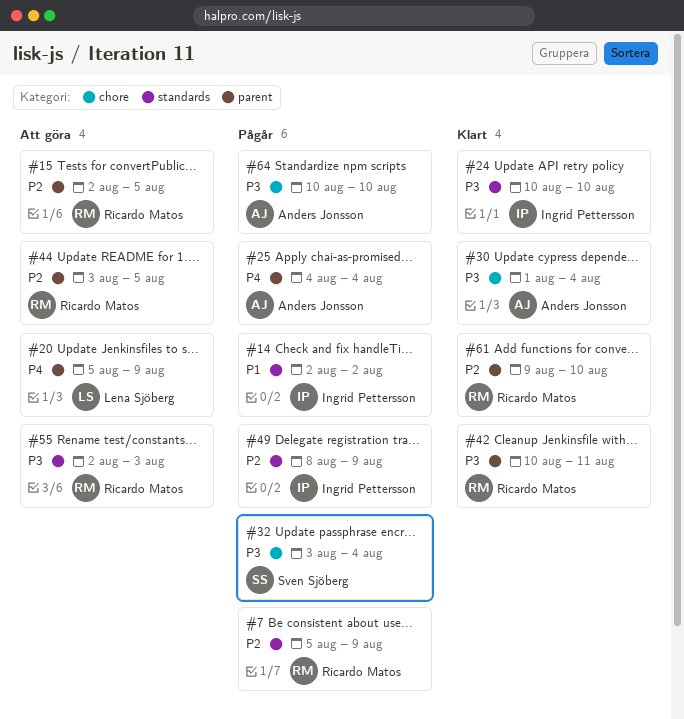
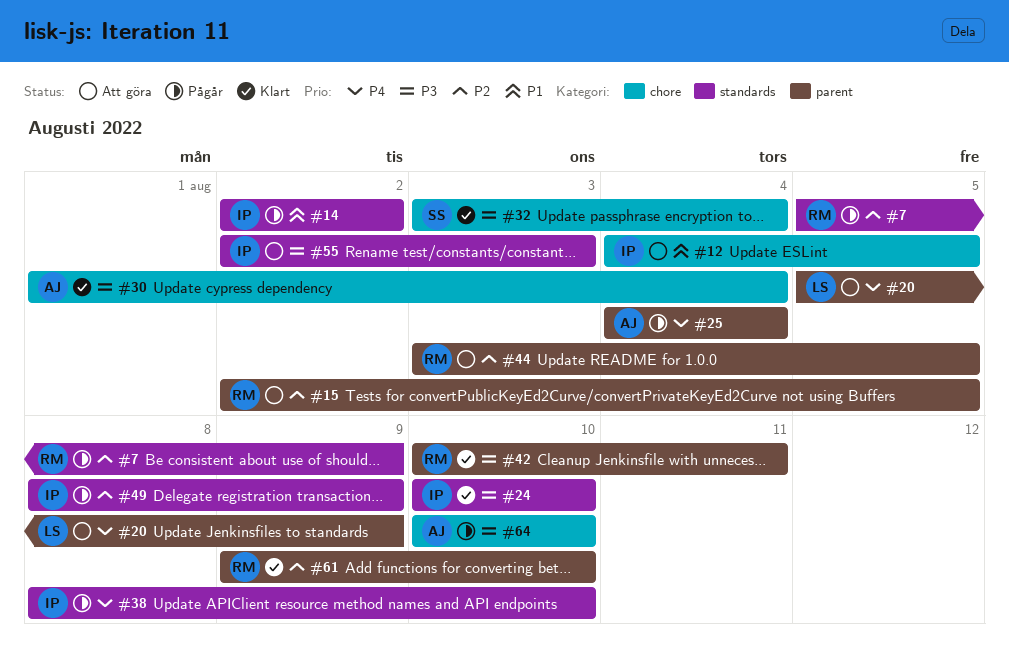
#12: none -> present
#32, status: Pågår -> Klart
#38: none -> present
#55, owner: Ricardo Matos -> Ingrid Pettersson

